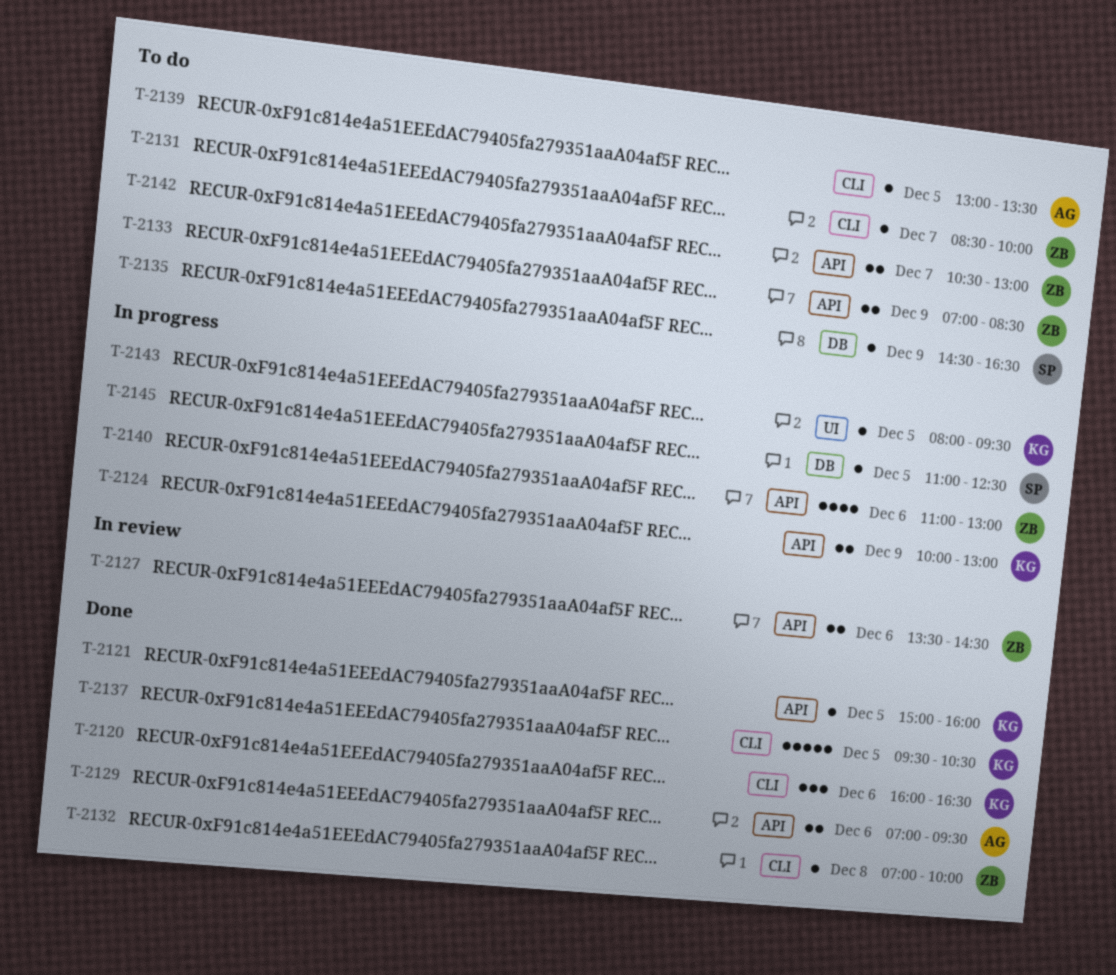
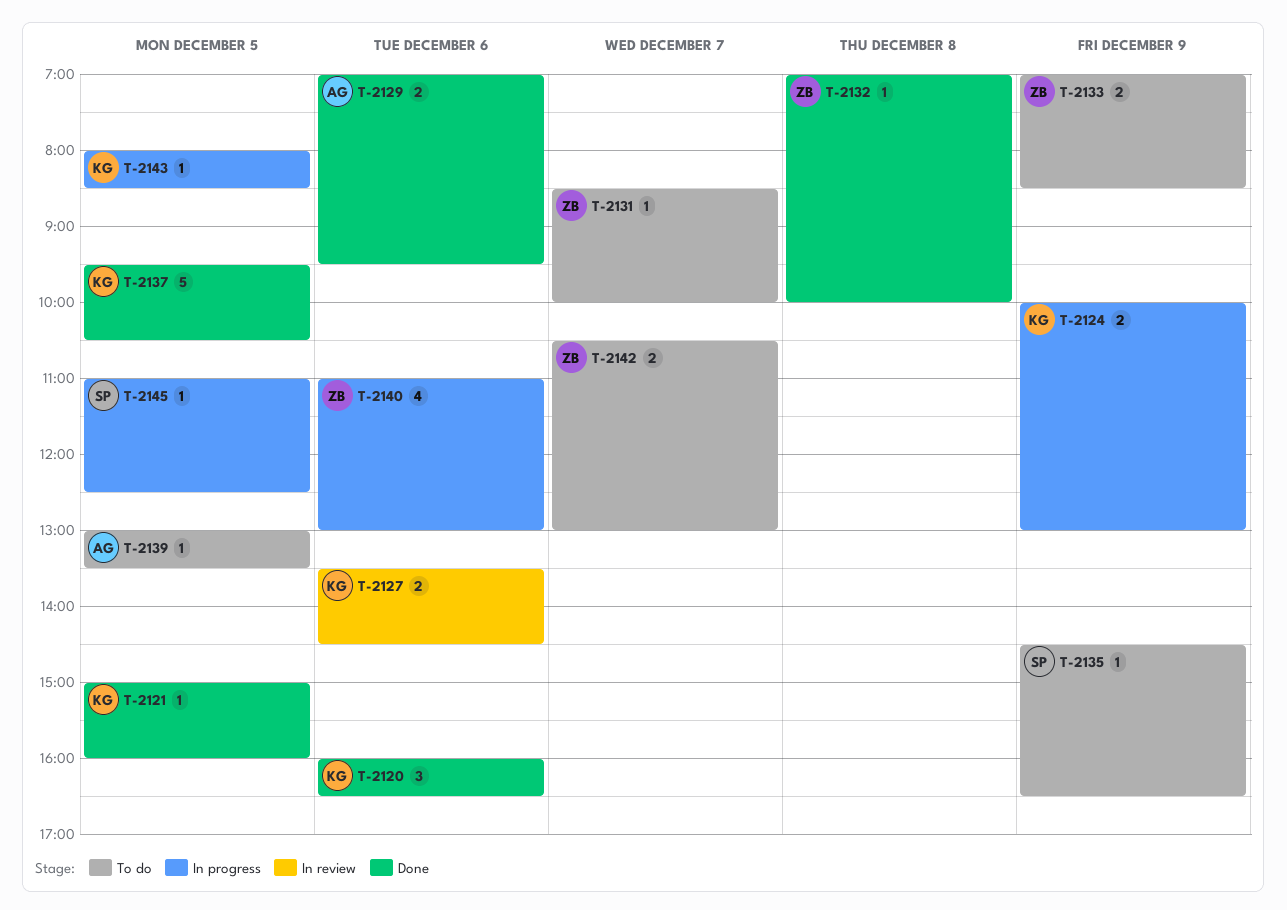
T-2127, owner: ZB -> KG
T-2143, ends: 09:30 -> 08:30

